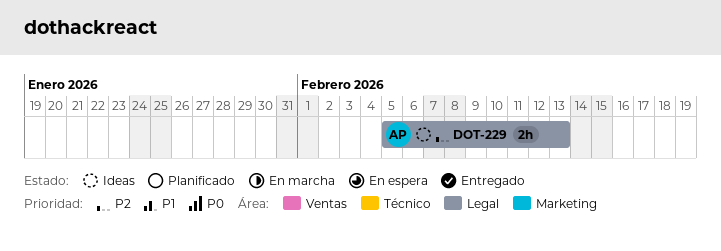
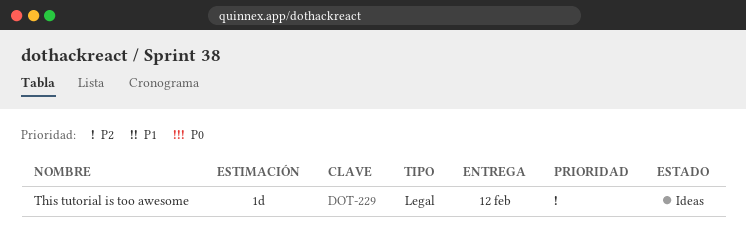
DOT-229, estimate: 2h -> 1d
DOT-229, due: Feb 13 -> Feb 12

